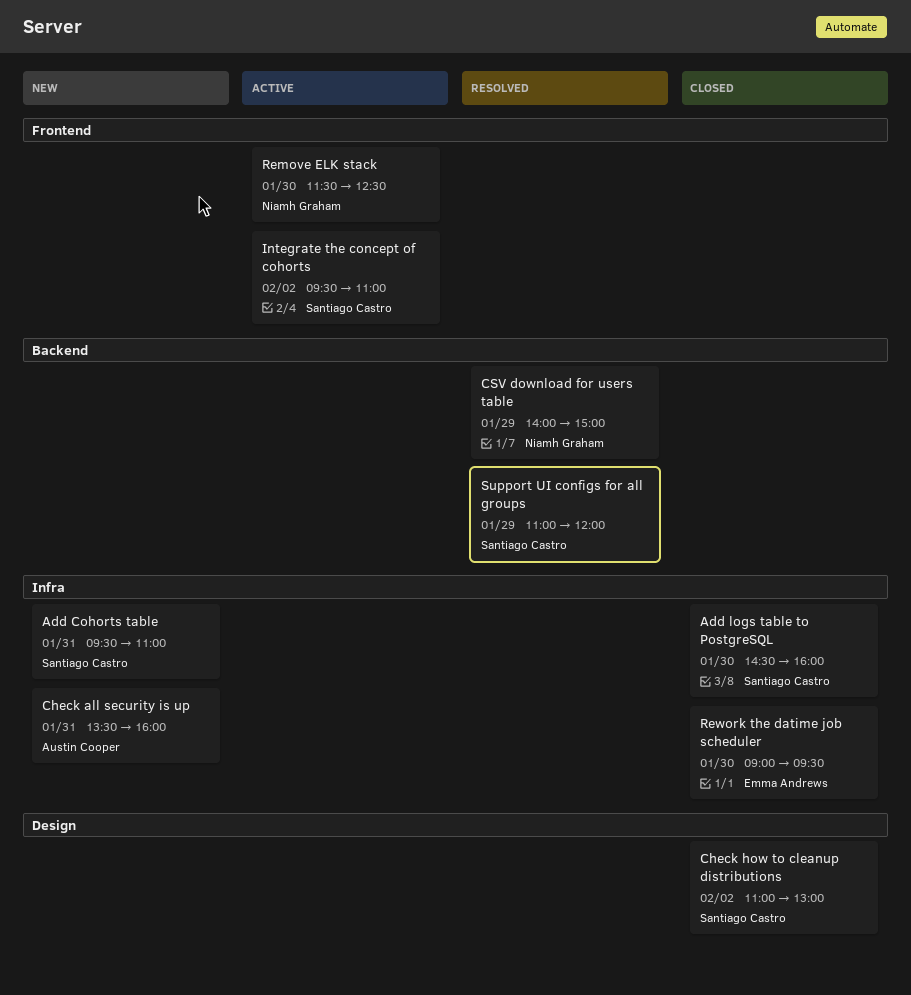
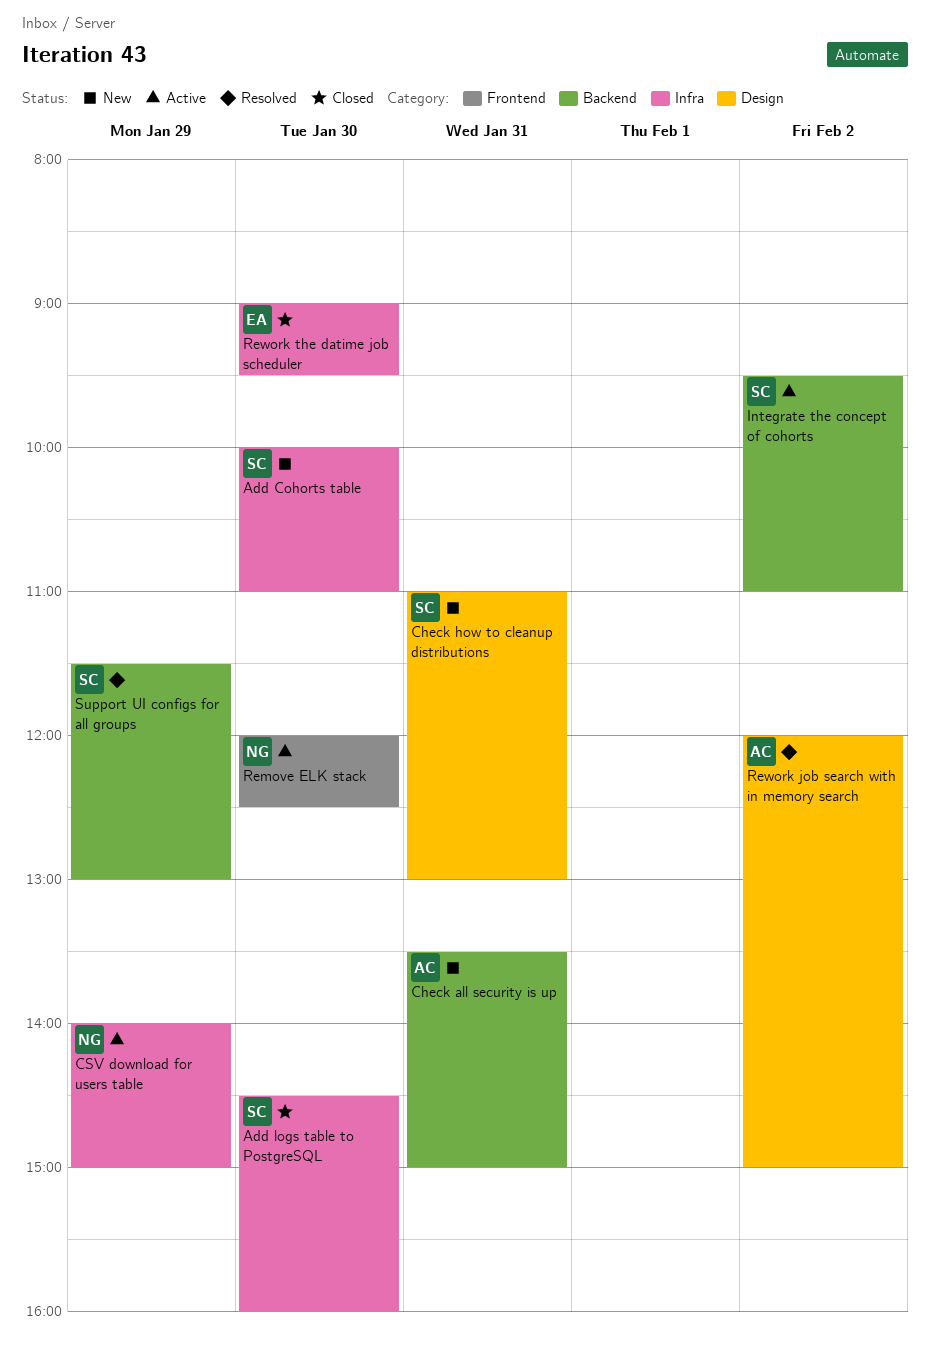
Add Cohorts table, day: Jan 31 -> Jan 30
Add Cohorts table, begins: 09:30 -> 10:00
Check all security is up, label: Infra -> Backend
Check all security is up, ends: 16:00 -> 15:00
Check how to cleanup distributions, status: Closed -> New
Check how to cleanup distributions, day: Feb 2 -> Jan 31
CSV download for users table, status: Resolved -> Active
CSV download for users table, label: Backend -> Infra
Integrate the concept of cohorts, label: Frontend -> Backend
Remove ELK stack, begins: 11:30 -> 12:00
Rework job search with in memory search: none -> present
Support UI configs for all groups, begins: 11:00 -> 11:30
Support UI configs for all groups, ends: 12:00 -> 13:00

